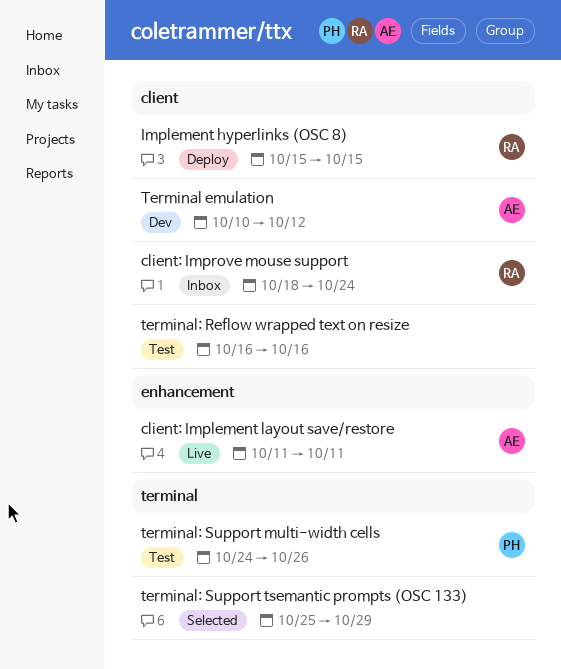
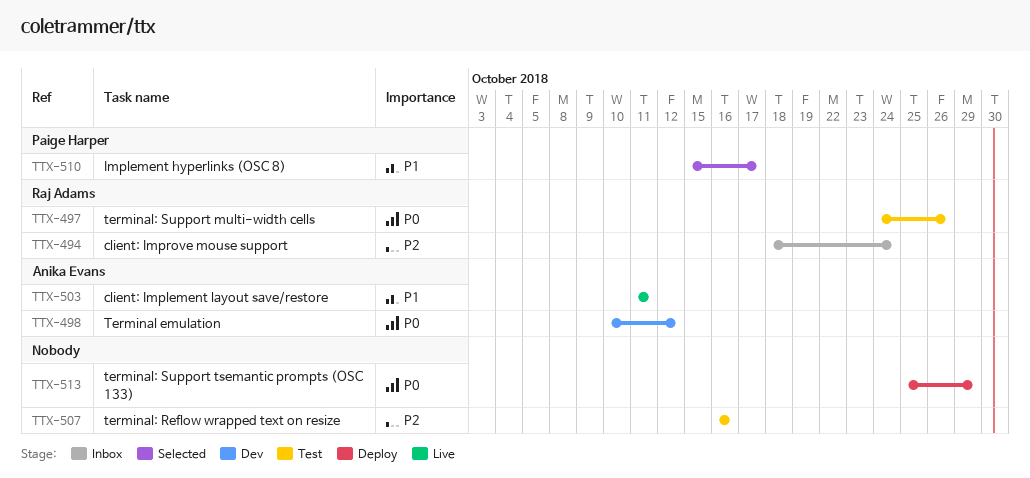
Implement hyperlinks (OSC 8), status: Deploy -> Selected
Implement hyperlinks (OSC 8), owner: Raj Adams -> Paige Harper
Implement hyperlinks (OSC 8), due: Oct 15 -> Oct 17
terminal: Support multi-width cells, owner: Paige Harper -> Raj Adams
terminal: Support tsemantic prompts (OSC 133), status: Selected -> Deploy

